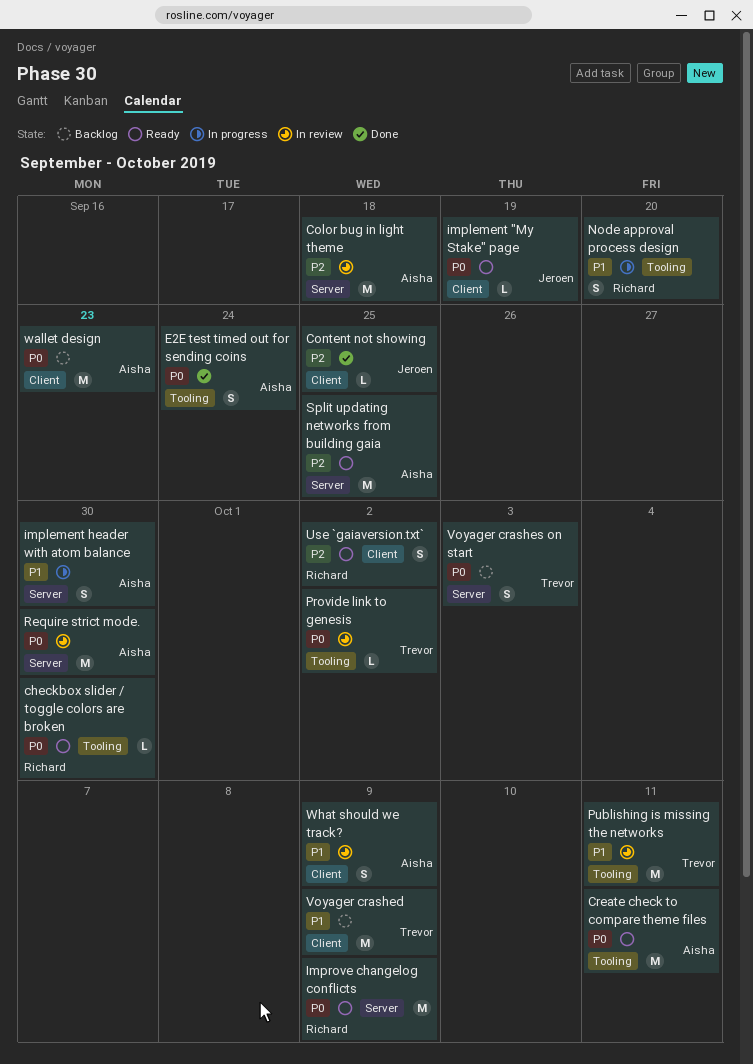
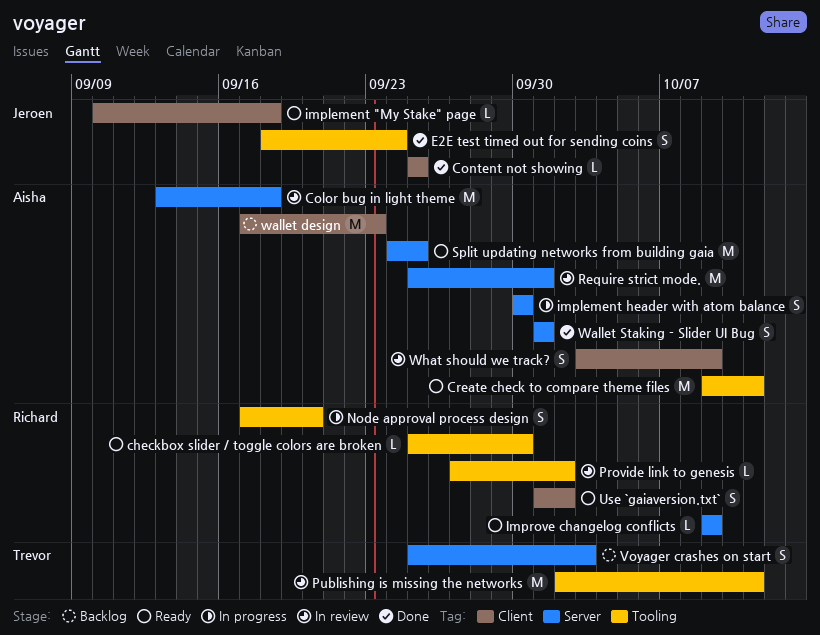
E2E test timed out for sending coins, owner: Aisha -> Jeroen
implement "My Stake" page, due: Sep 19 -> Sep 18
Improve changelog conflicts, estimate: M -> L
Provide link to genesis, owner: Trevor -> Richard
Require strict mode., due: Sep 30 -> Oct 1
Voyager crashed: present -> none
Wallet Staking - Slider UI Bug: none -> present

